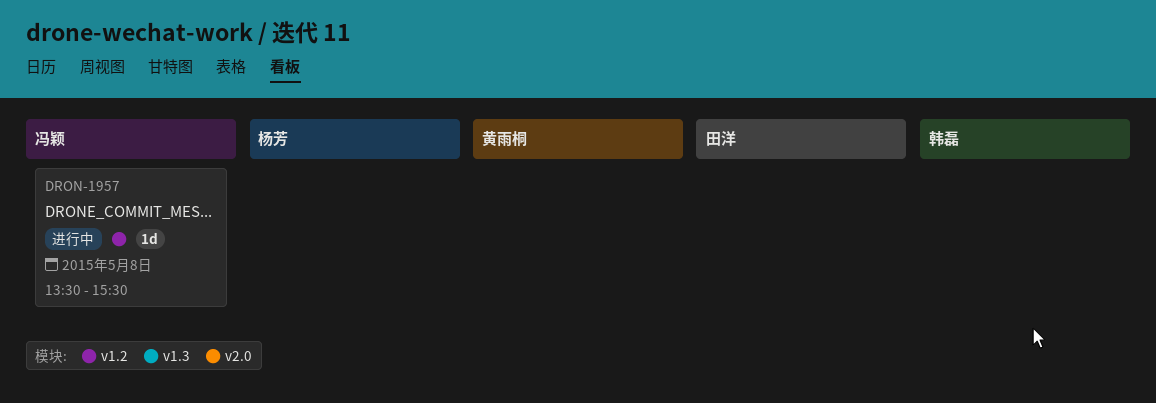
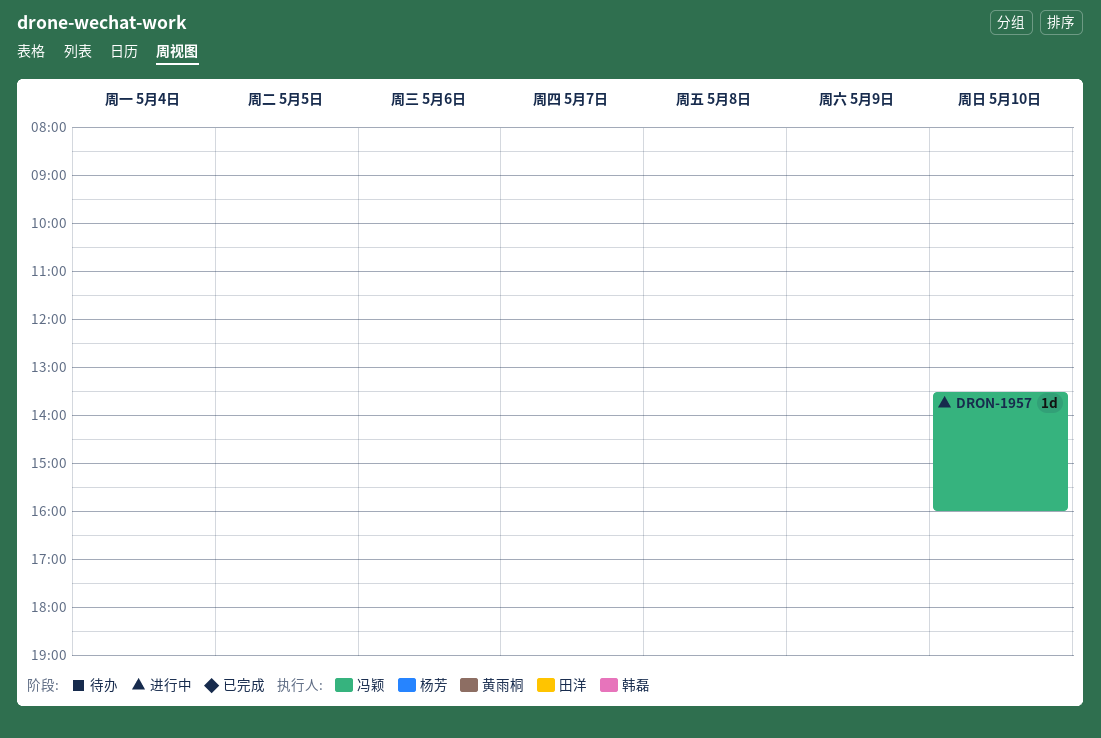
DRON-1957, day: May 8 -> May 10
DRON-1957, ends: 15:30 -> 16:00

